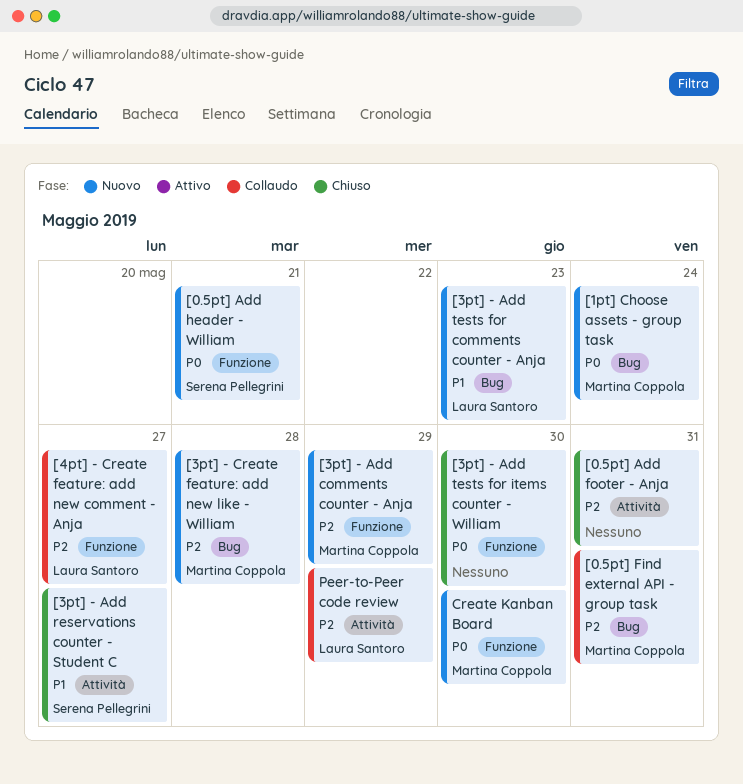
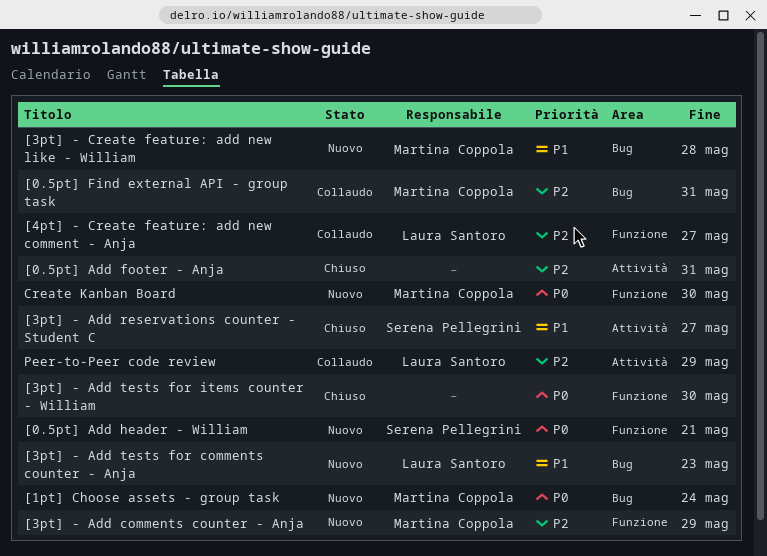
[3pt] - Create feature: add new like - William, priority: P2 -> P1

